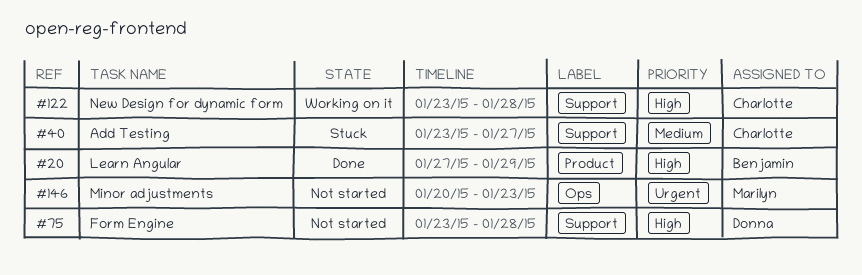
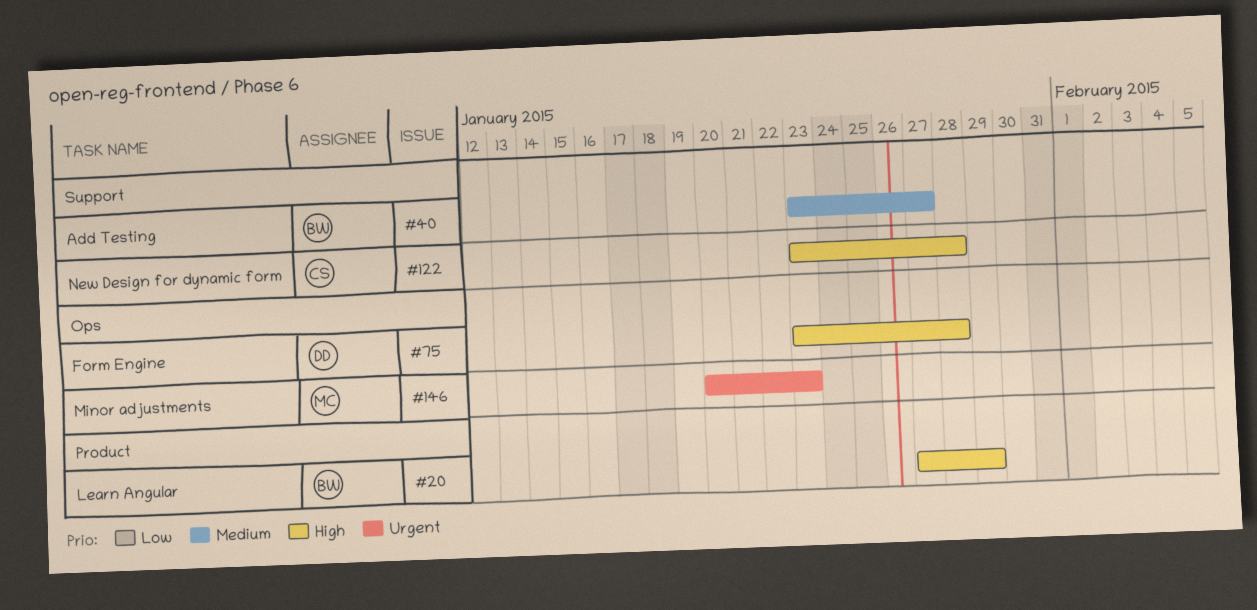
#40, owner: Charlotte -> Benjamin
#75, label: Support -> Ops

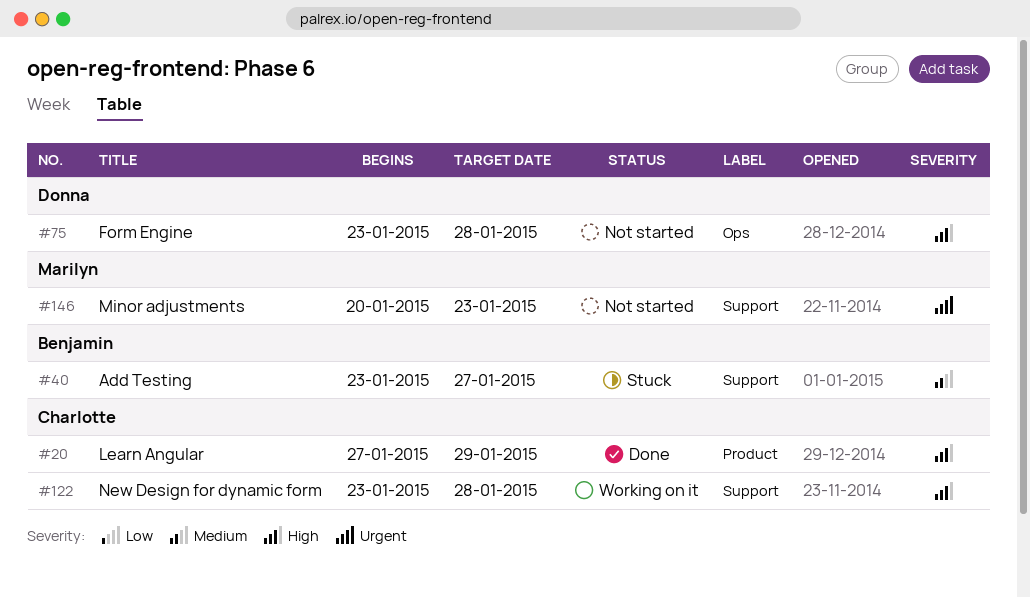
#20, owner: Benjamin -> Charlotte
#146, label: Ops -> Support

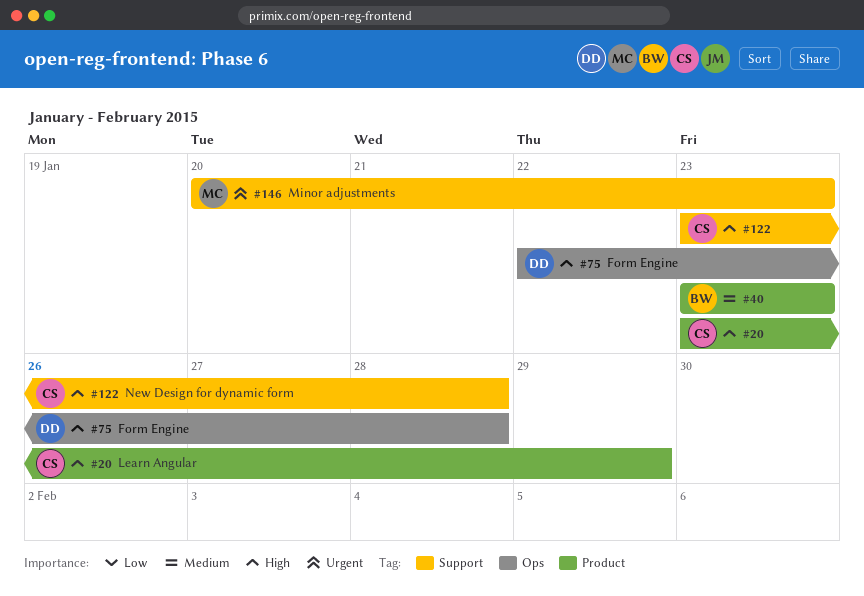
#20, start: Jan 27 -> Jan 23
#40, label: Support -> Product
#40, due: Jan 27 -> Jan 23
#75, start: Jan 23 -> Jan 22

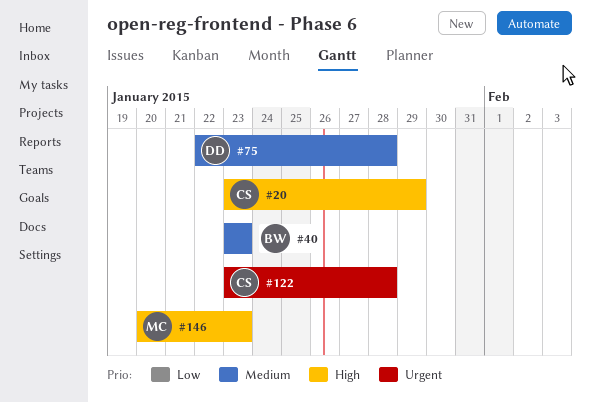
#75, priority: High -> Medium
#122, priority: High -> Urgent
#146, priority: Urgent -> High

